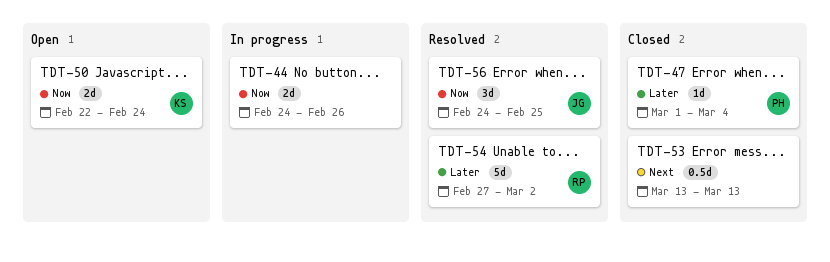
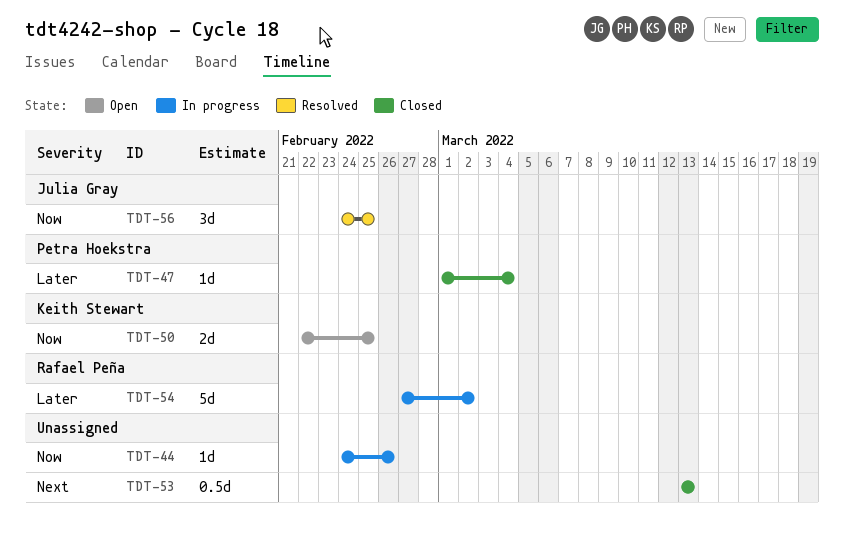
TDT-44, estimate: 2d -> 1d
TDT-50, due: Feb 24 -> Feb 25
TDT-54, status: Resolved -> In progress

